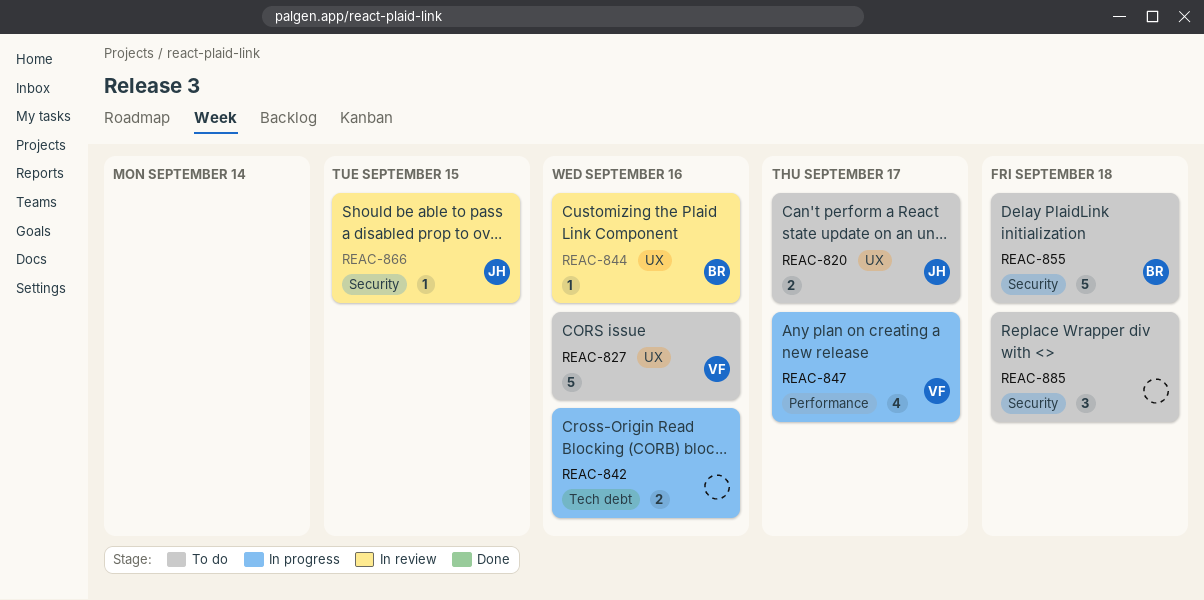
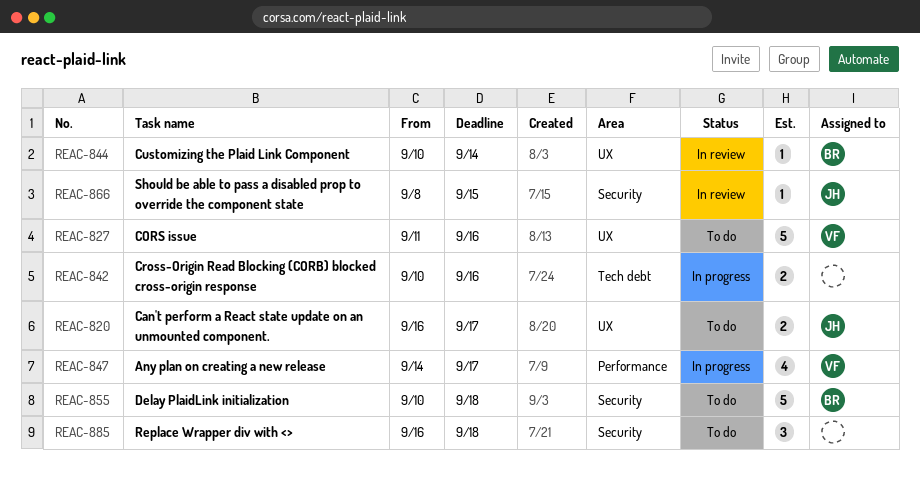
REAC-844, due: Sep 16 -> Sep 14

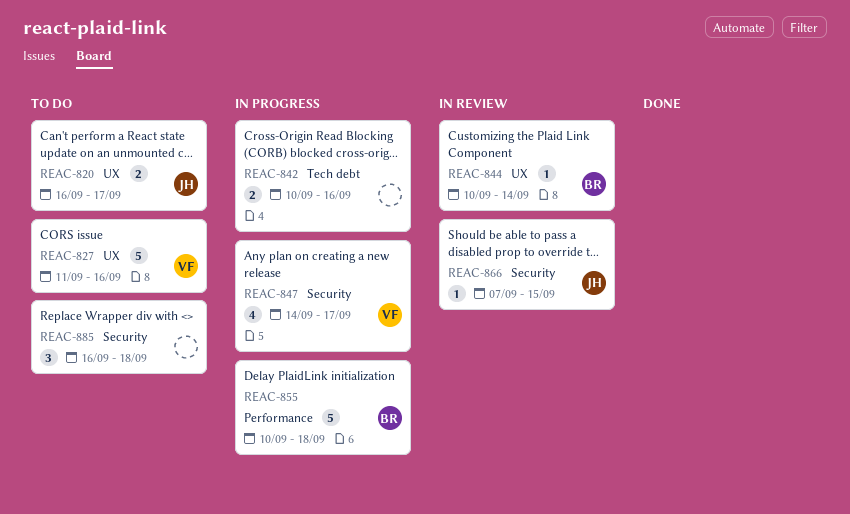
REAC-847, label: Performance -> Security
REAC-855, status: To do -> In progress
REAC-855, label: Security -> Performance
REAC-866, start: Sep 8 -> Sep 7

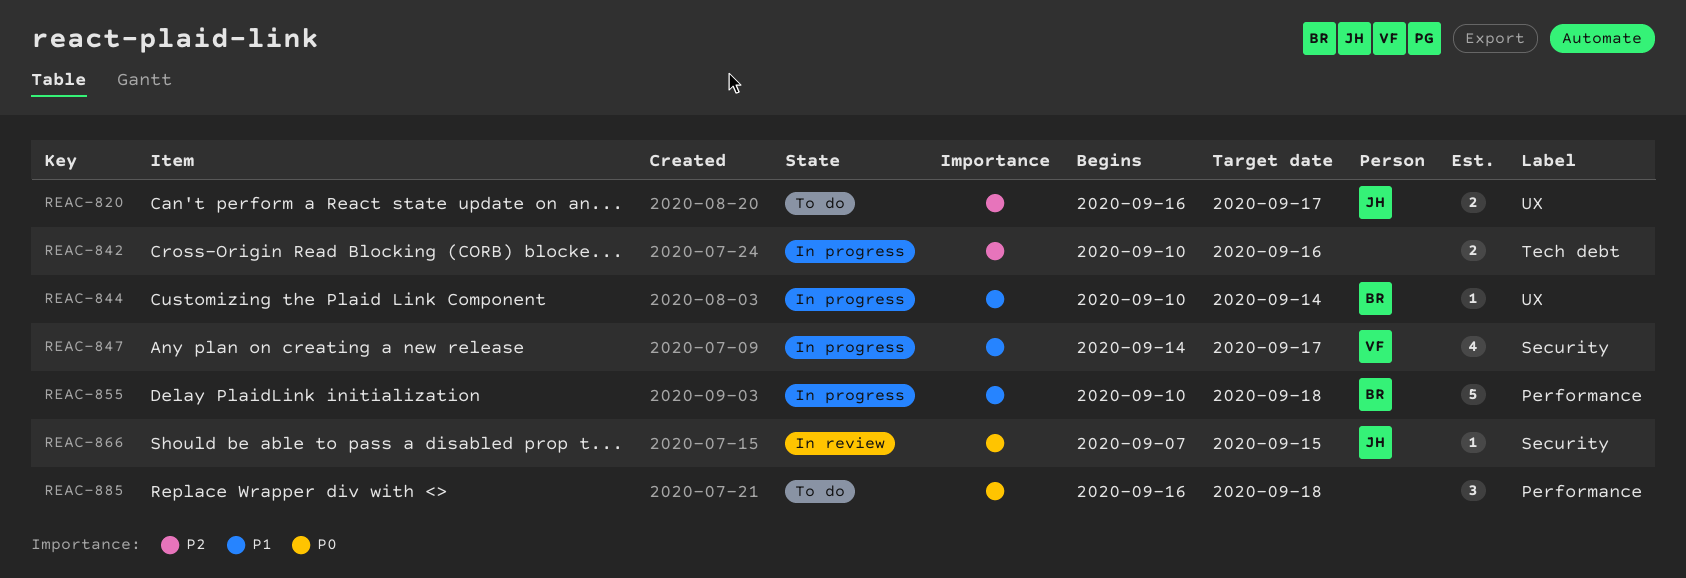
REAC-827: present -> none
REAC-844, status: In review -> In progress
REAC-885, label: Security -> Performance

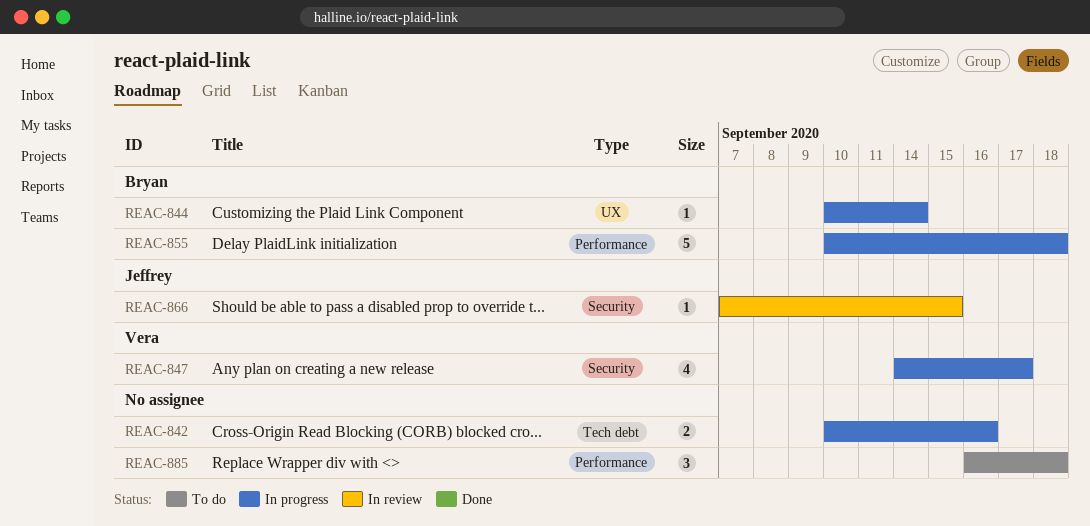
REAC-820: present -> none

